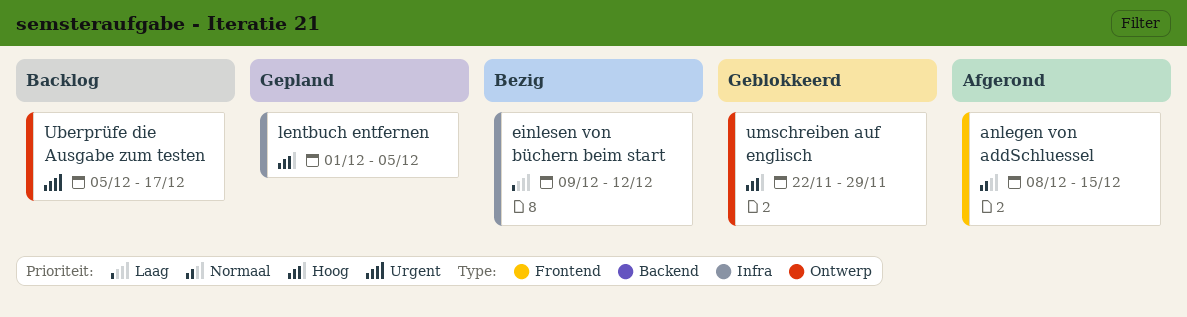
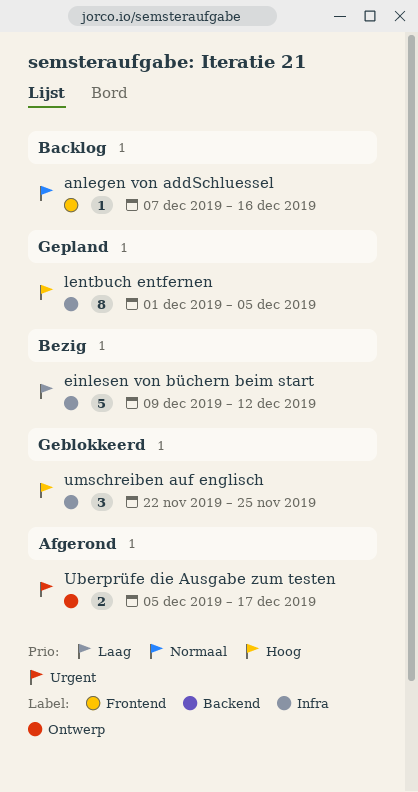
anlegen von addSchluessel, status: Afgerond -> Backlog
anlegen von addSchluessel, start: Dec 8 -> Dec 7
anlegen von addSchluessel, due: Dec 15 -> Dec 16
Uberprüfe die Ausgabe zum testen, status: Backlog -> Afgerond
umschreiben auf englisch, label: Ontwerp -> Infra
umschreiben auf englisch, due: Nov 29 -> Nov 25

